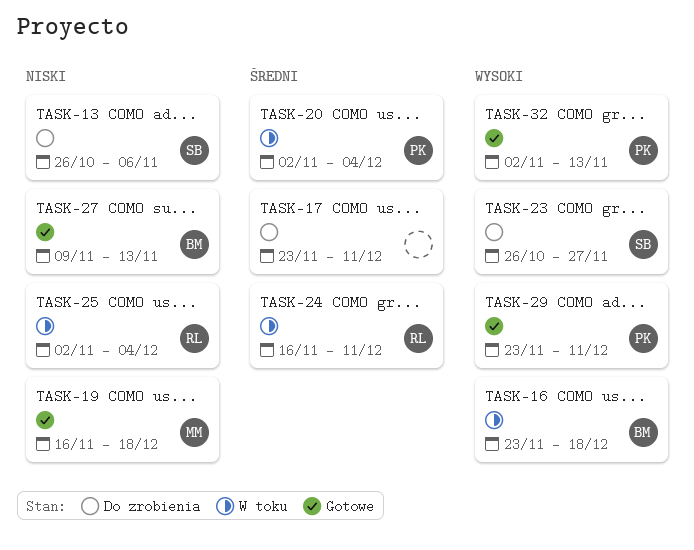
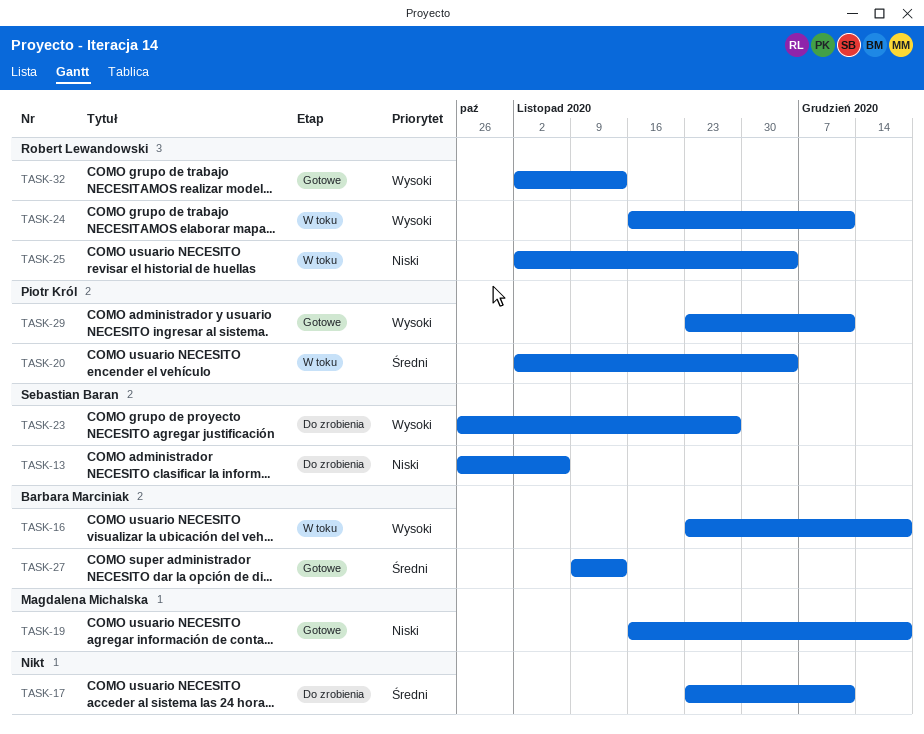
TASK-24, priority: Średni -> Wysoki
TASK-27, priority: Niski -> Średni
TASK-32, owner: Piotr Król -> Robert Lewandowski

